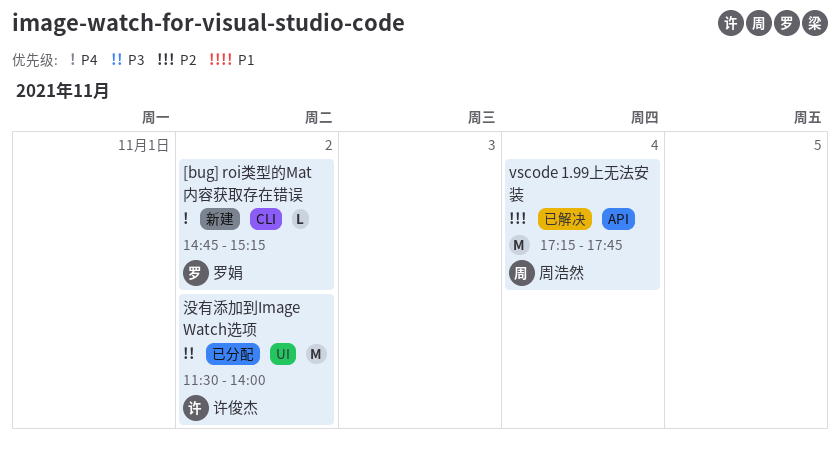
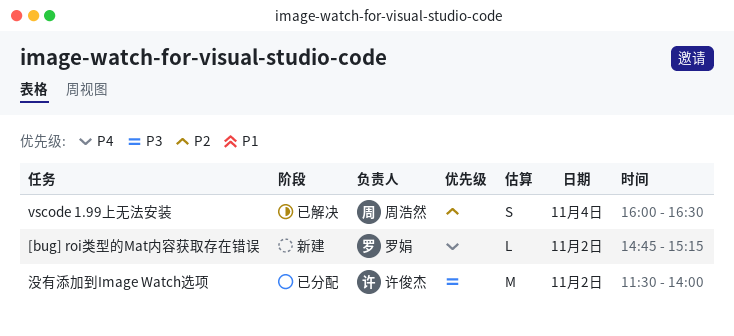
vscode 1.99上无法安装, estimate: M -> S
vscode 1.99上无法安装, begins: 17:15 -> 16:00
vscode 1.99上无法安装, ends: 17:45 -> 16:30

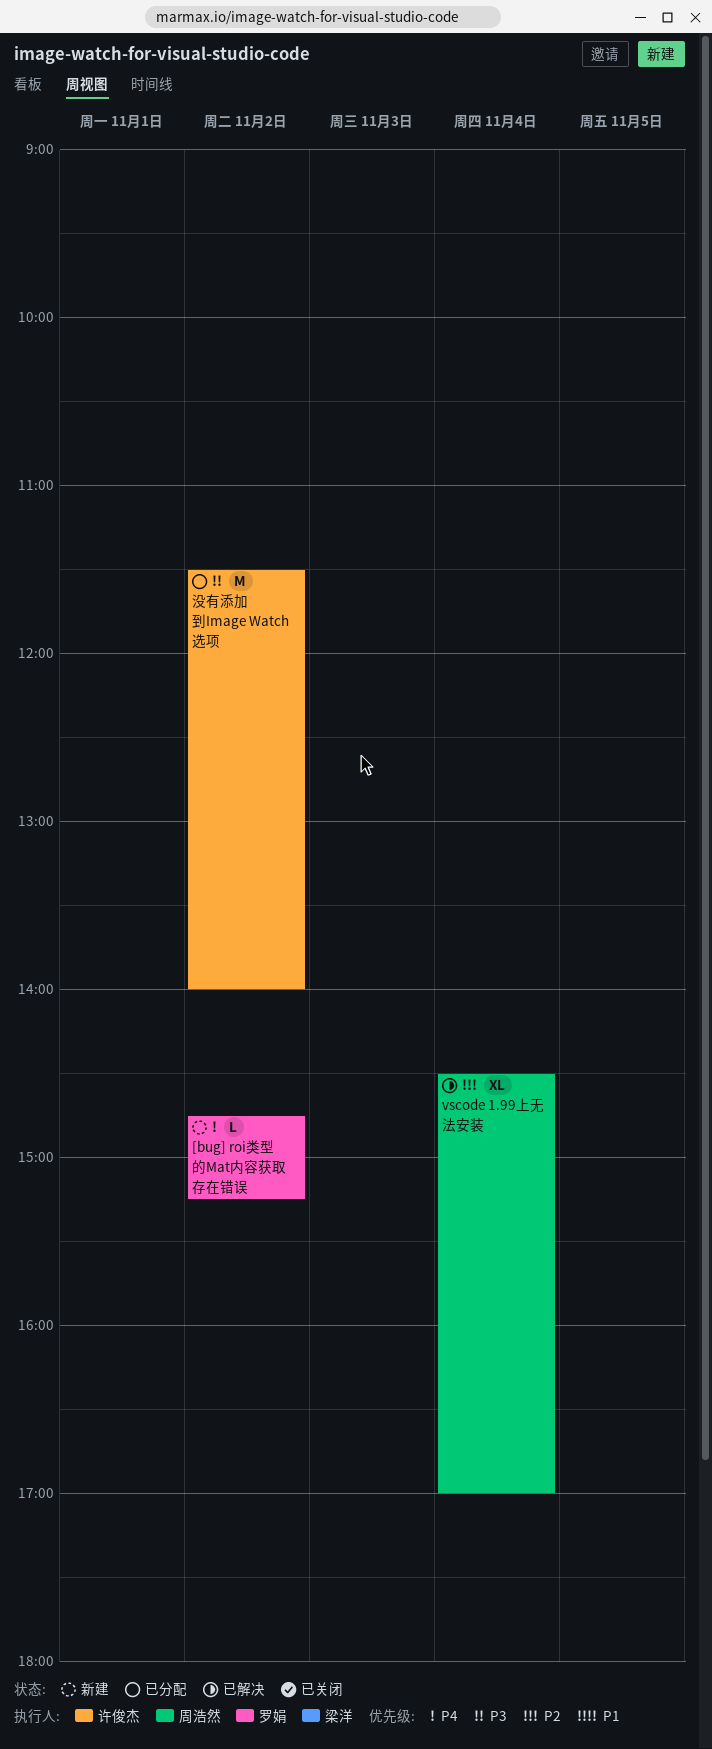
vscode 1.99上无法安装, estimate: S -> XL
vscode 1.99上无法安装, begins: 16:00 -> 14:30
vscode 1.99上无法安装, ends: 16:30 -> 17:00

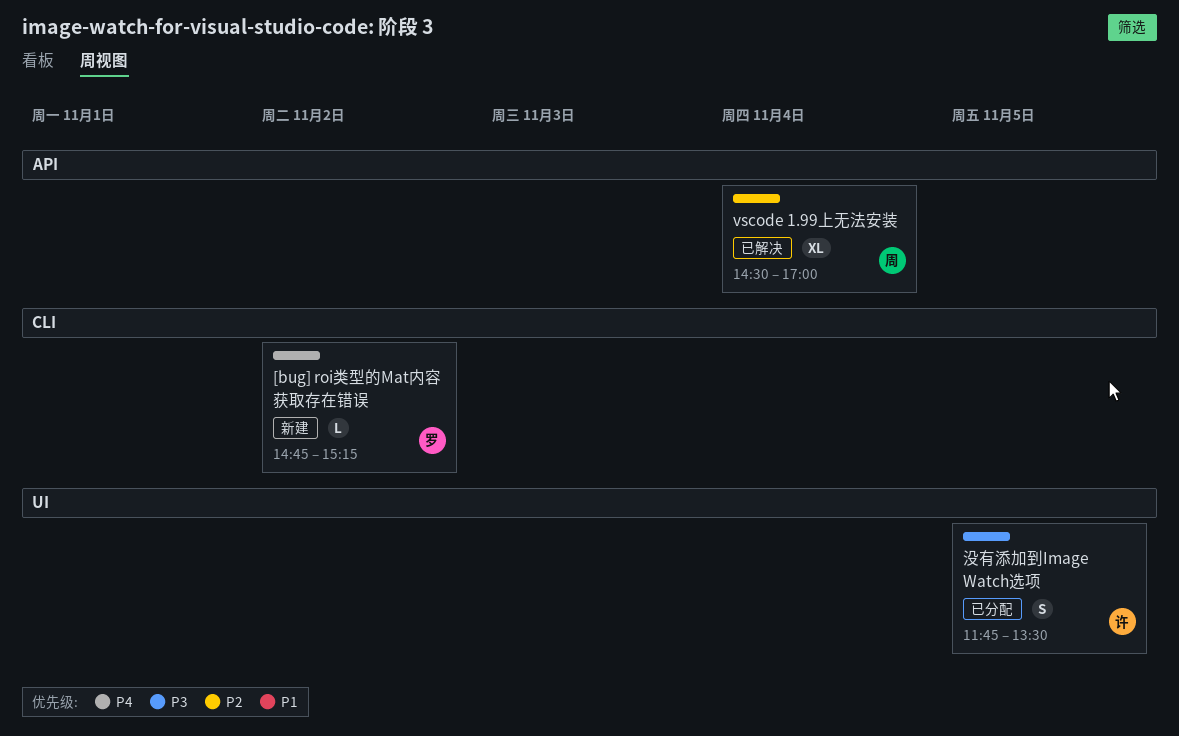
没有添加到Image Watch选项, estimate: M -> S
没有添加到Image Watch选项, day: Nov 2 -> Nov 5
没有添加到Image Watch选项, begins: 11:30 -> 11:45
没有添加到Image Watch选项, ends: 14:00 -> 13:30

